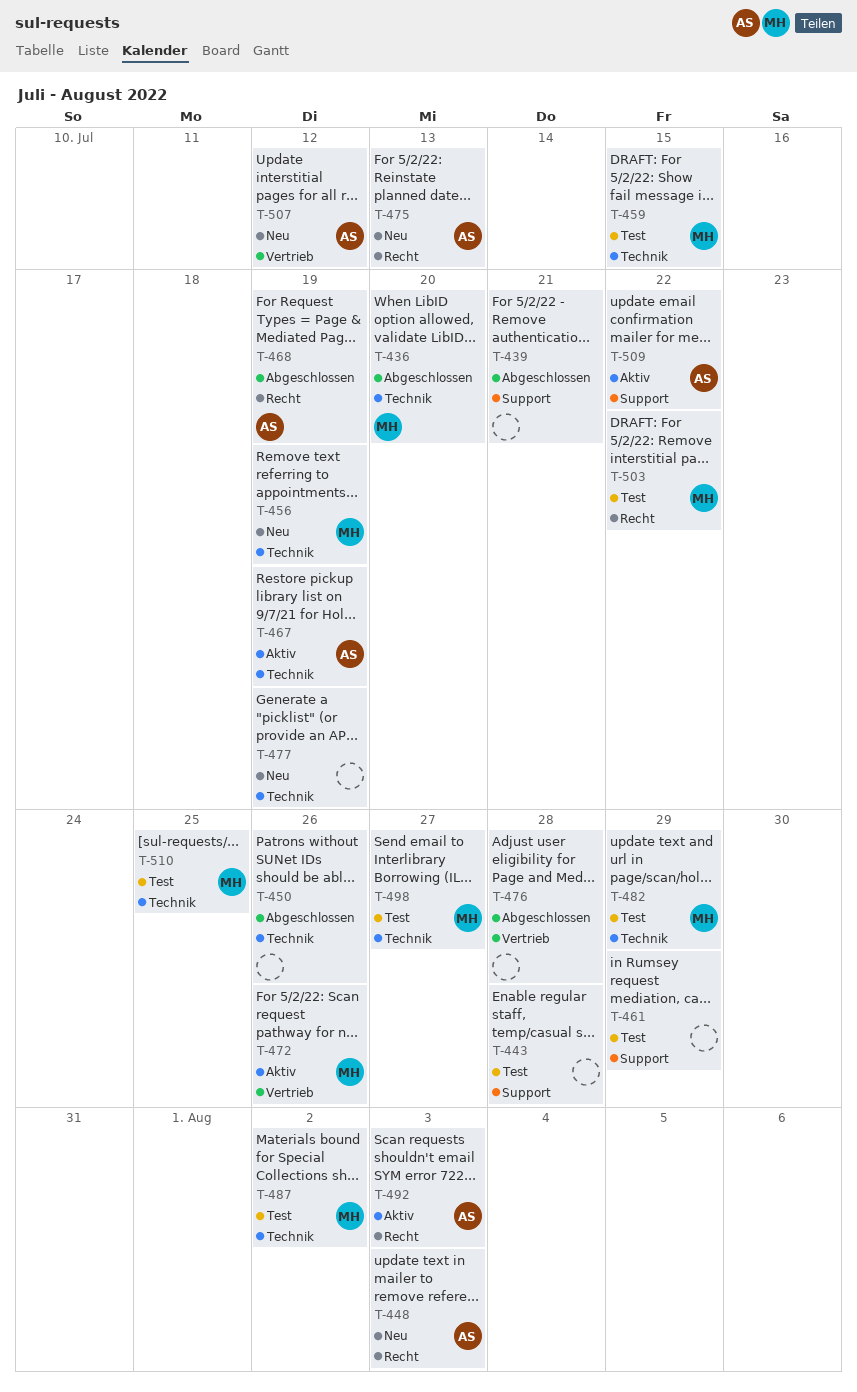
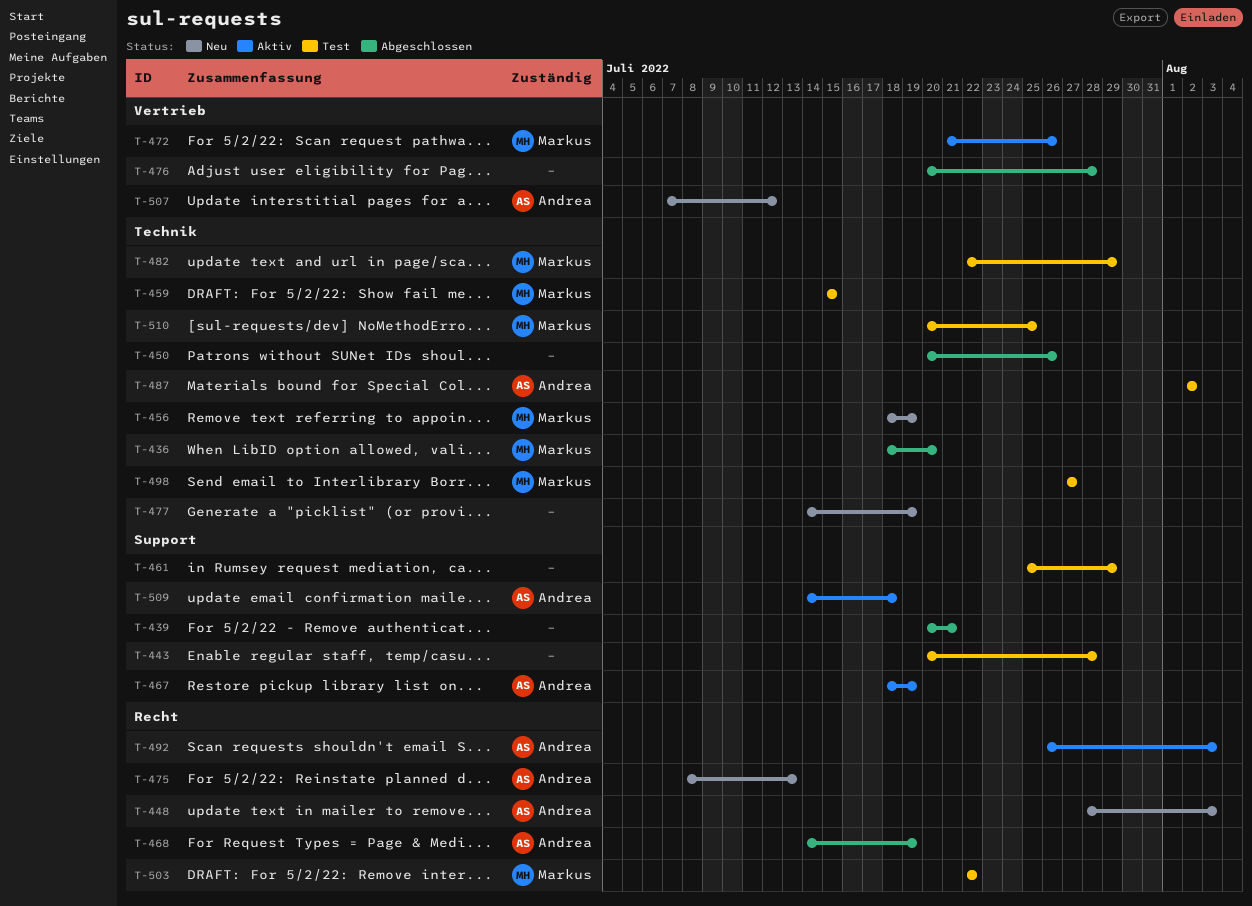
T-467, label: Technik -> Support
T-487, owner: Markus -> Andrea
T-509, due: Jul 22 -> Jul 18

